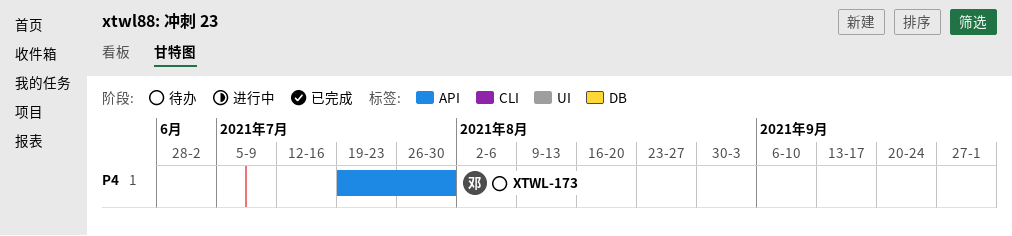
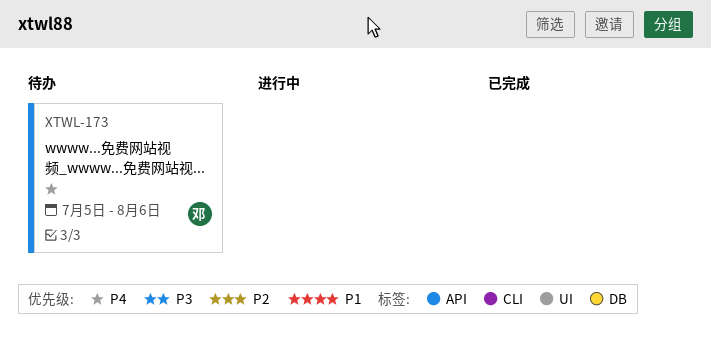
XTWL-173, start: Jul 19 -> Jul 5
XTWL-173, due: Jul 30 -> Aug 6

